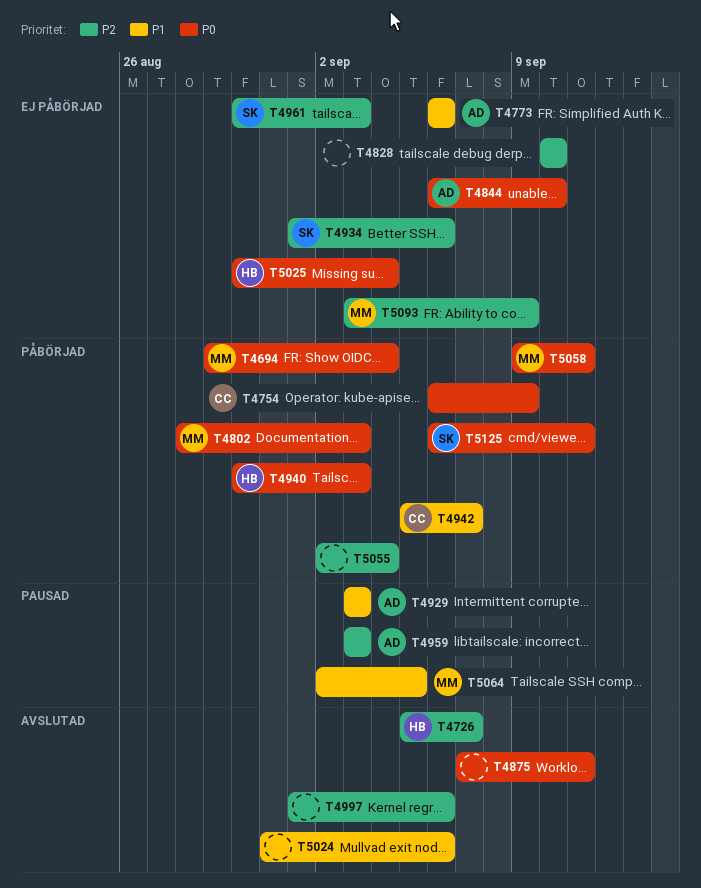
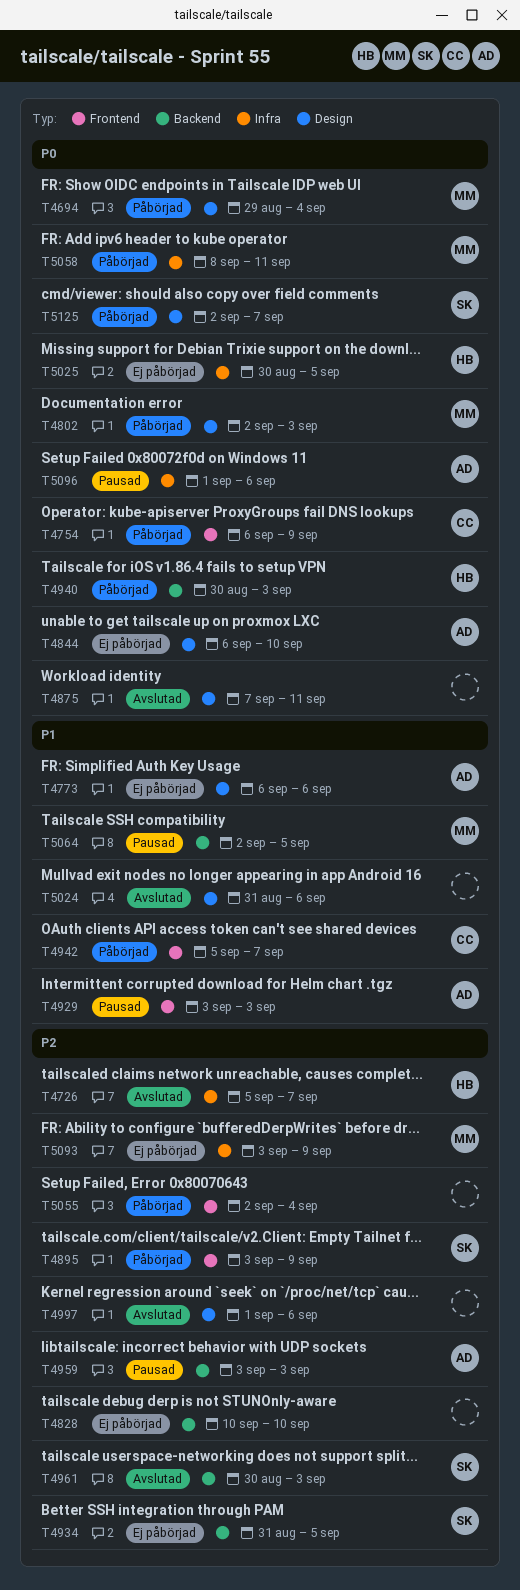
T4802, start: Aug 28 -> Sep 2
T4895: none -> present
T4934, start: Sep 1 -> Aug 31
T4934, due: Sep 6 -> Sep 5
T4961, status: Ej påbörjad -> Avslutad
T5025, due: Sep 4 -> Sep 5
T5058, start: Sep 9 -> Sep 8
T5096: none -> present
T5125, start: Sep 6 -> Sep 2
T5125, due: Sep 11 -> Sep 7

